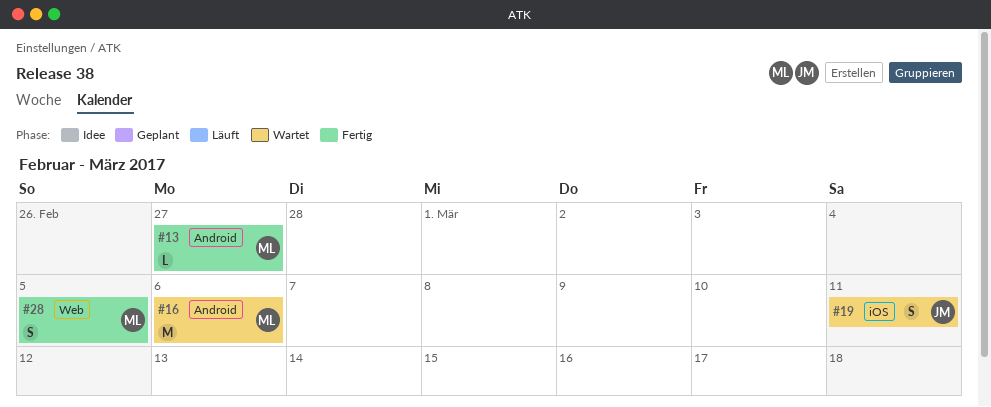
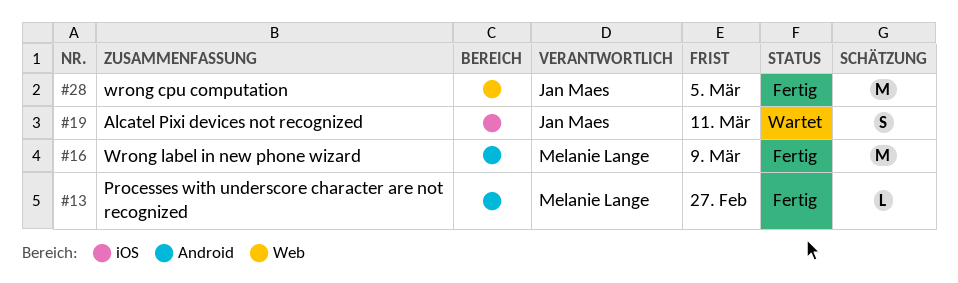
#16, status: Wartet -> Fertig
#16, due: Mar 6 -> Mar 9
#28, owner: Melanie Lange -> Jan Maes
#28, estimate: S -> M

